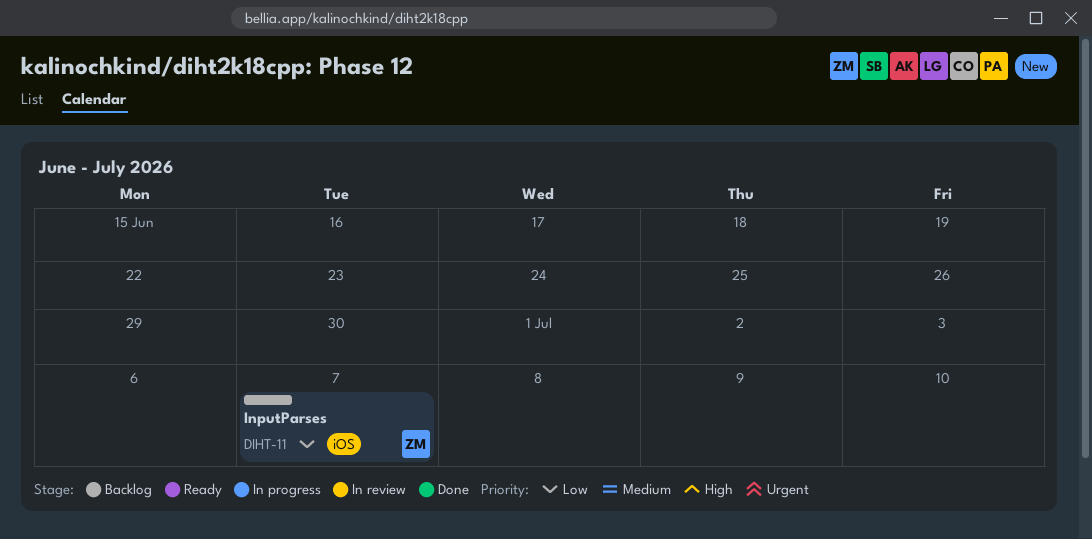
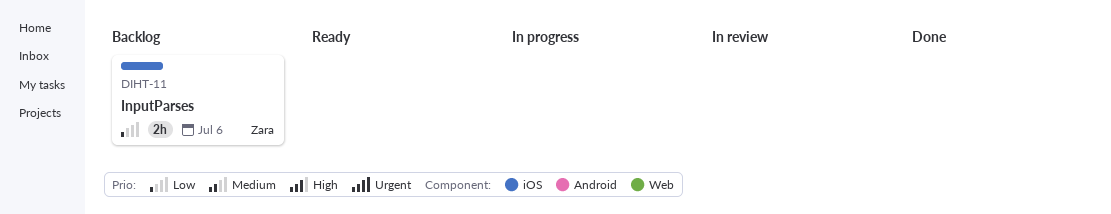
DIHT-11, due: Jul 7 -> Jul 6

